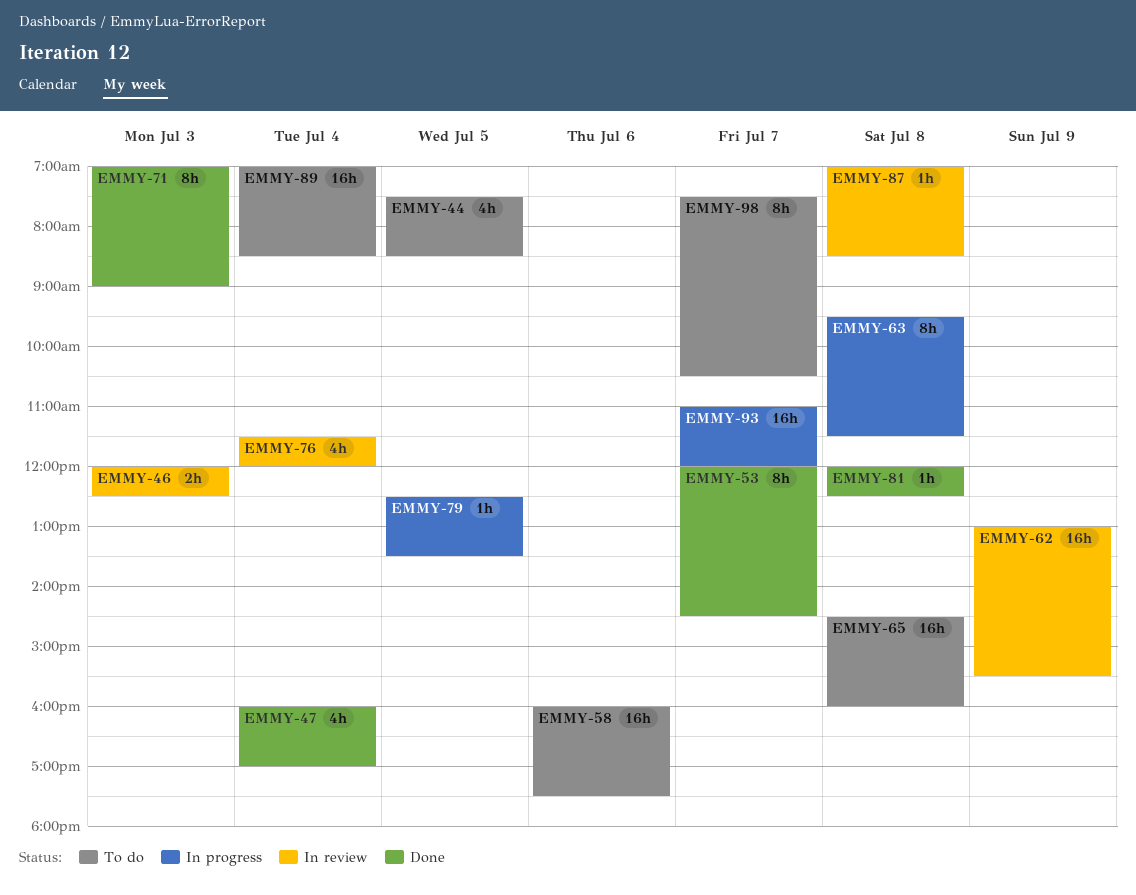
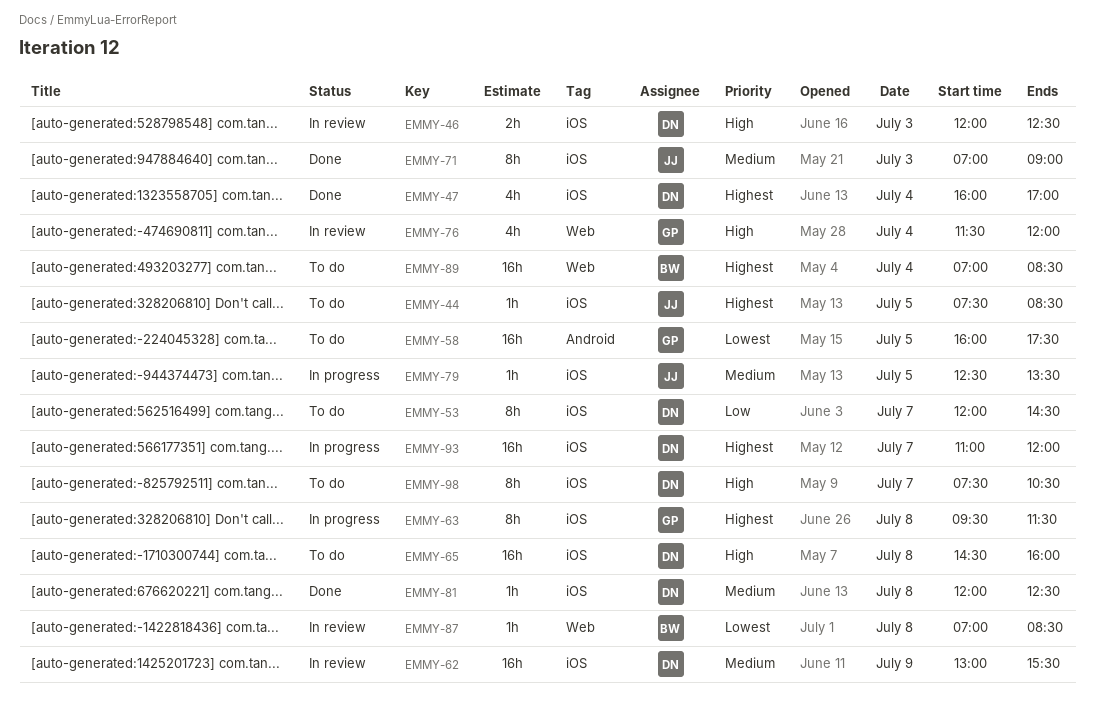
EMMY-44, estimate: 4h -> 1h
EMMY-53, status: Done -> To do
EMMY-58, day: Jul 6 -> Jul 5

